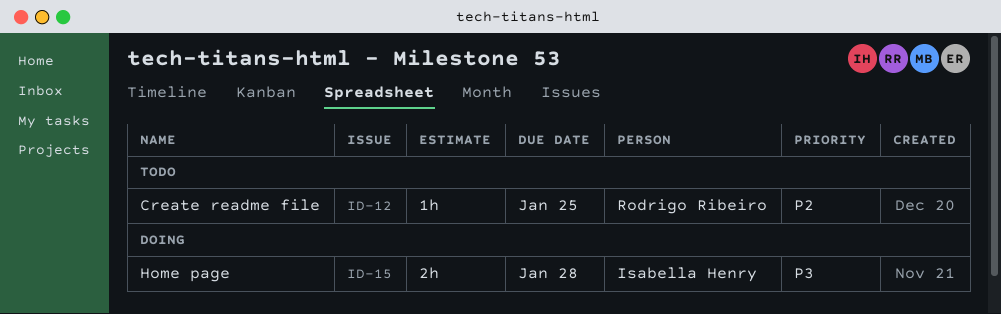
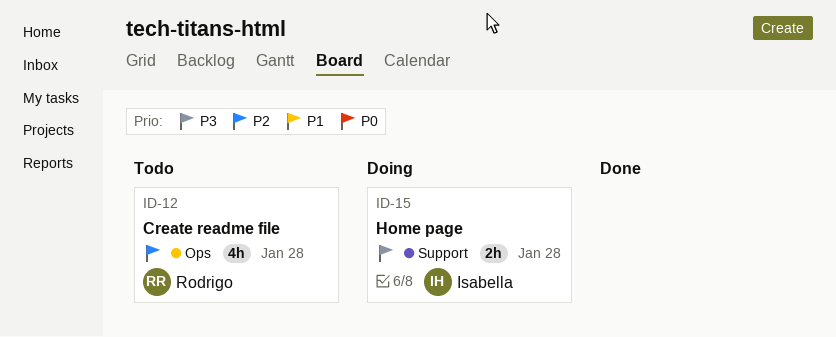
ID-12, estimate: 1h -> 4h
ID-12, due: Jan 25 -> Jan 28

